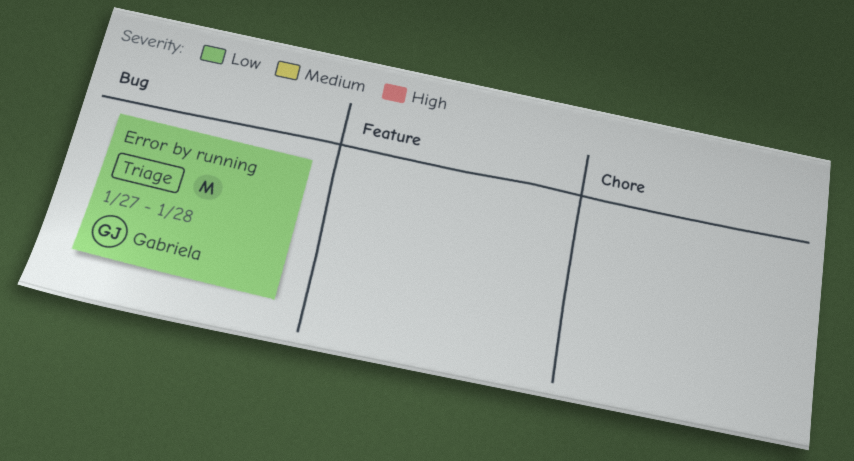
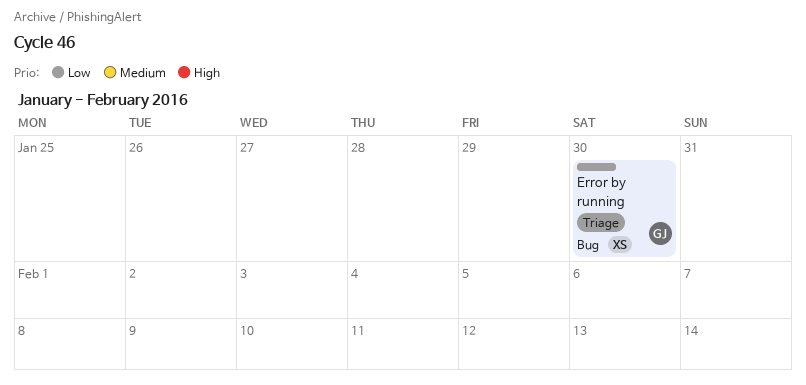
Error by running, estimate: M -> XS
Error by running, due: Jan 28 -> Jan 30

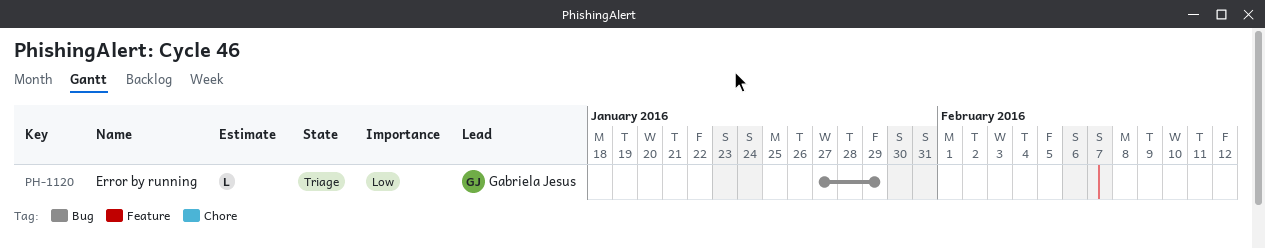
Error by running, estimate: XS -> L
Error by running, due: Jan 30 -> Jan 29

